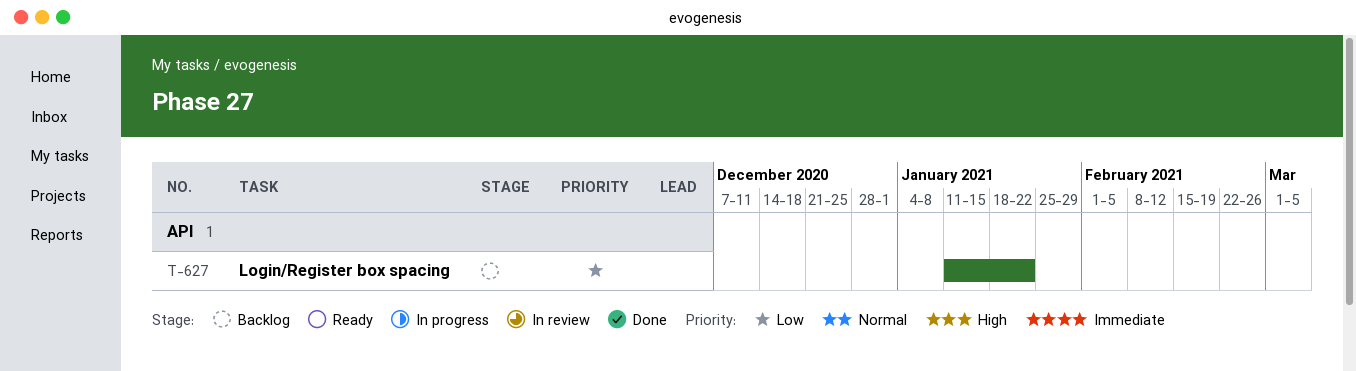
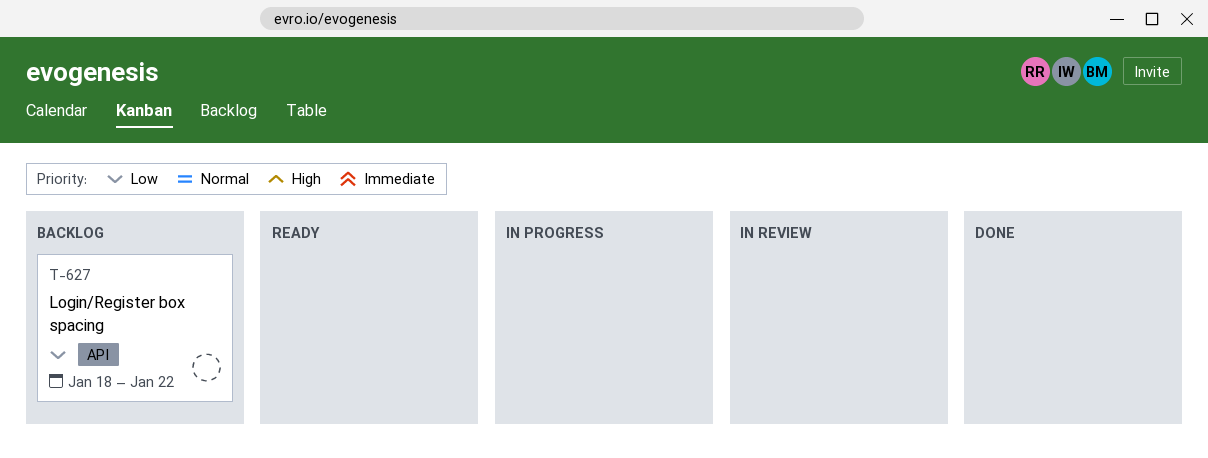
T-627, start: Jan 11 -> Jan 18

